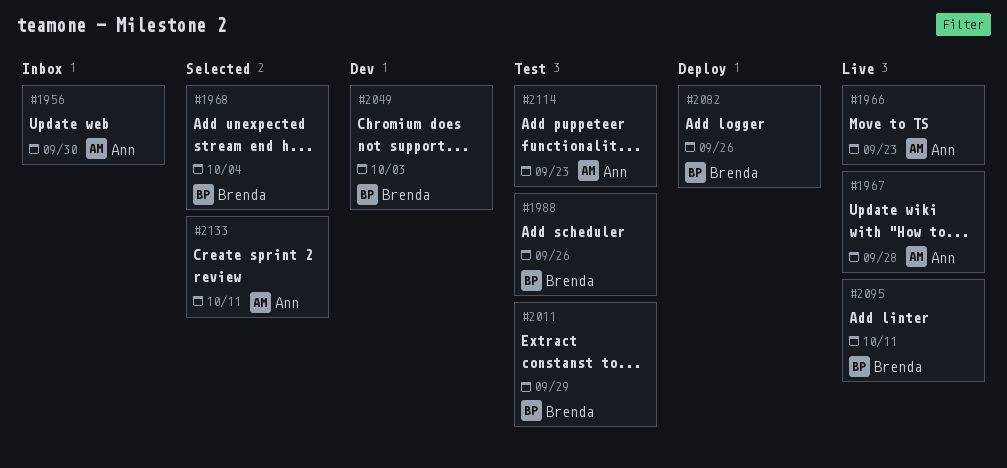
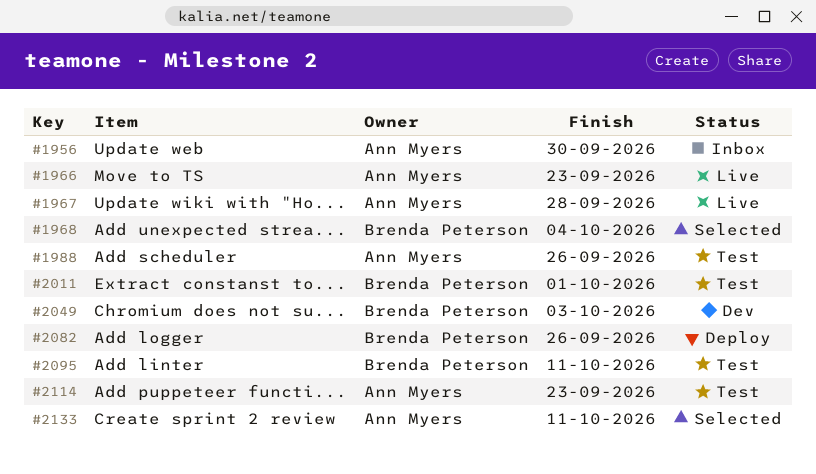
#1988, owner: Brenda Peterson -> Ann Myers
#2011, due: Sep 29 -> Oct 1
#2095, status: Live -> Test

